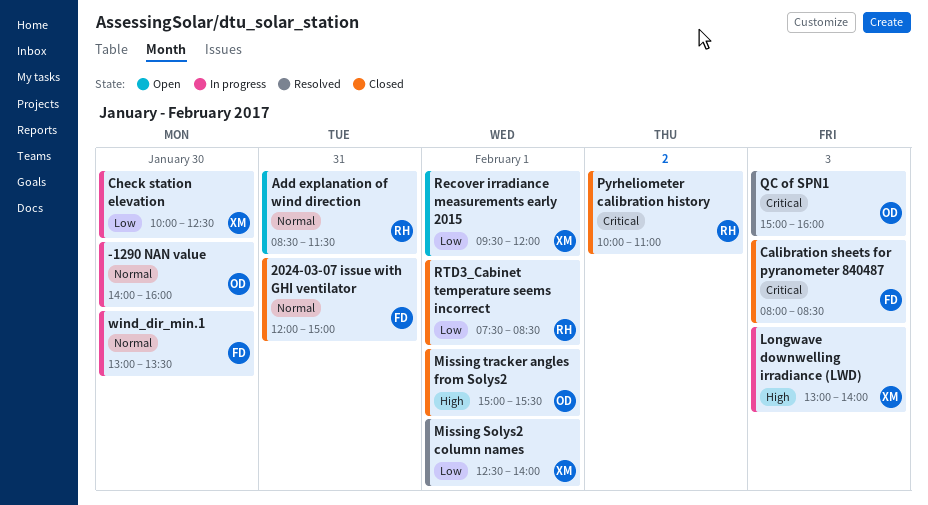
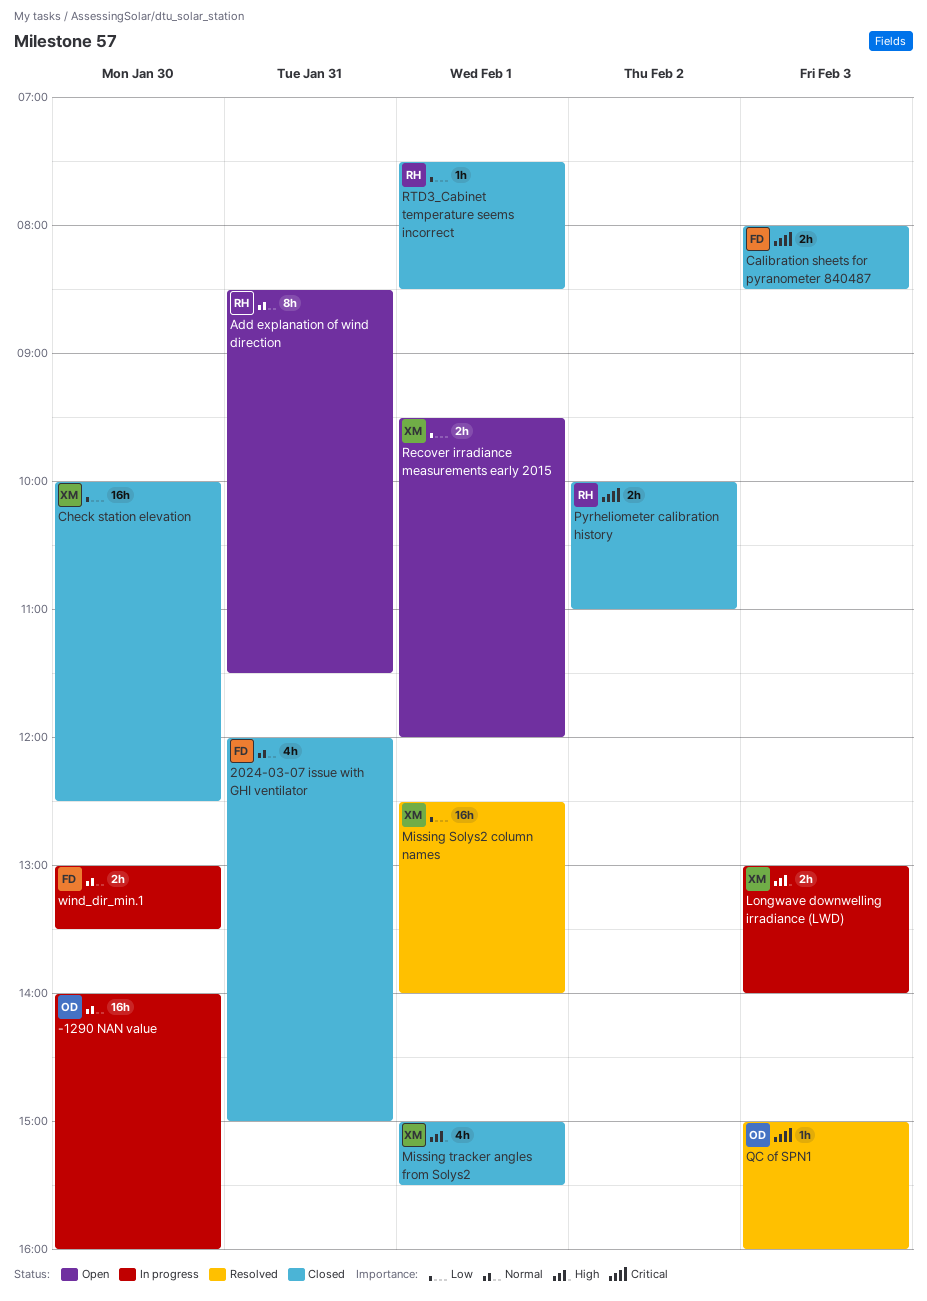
Check station elevation, status: In progress -> Closed
Missing tracker angles from Solys2, owner: OD -> XM

